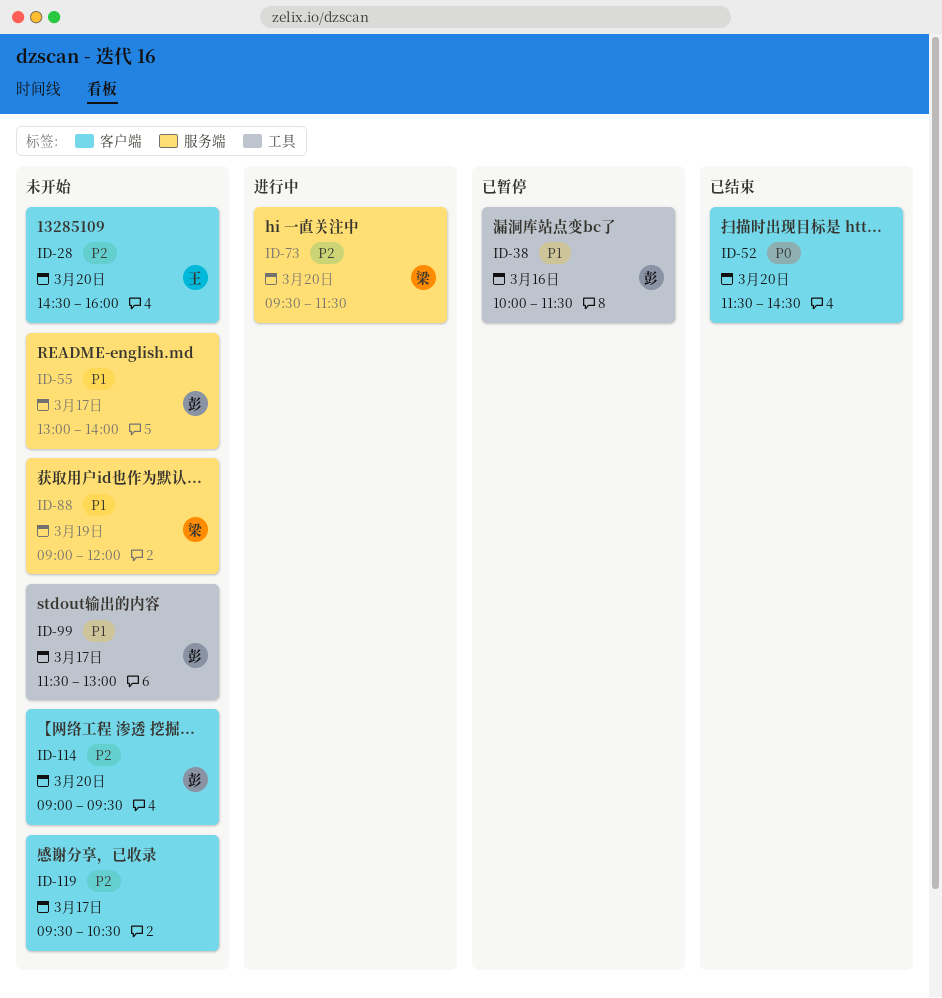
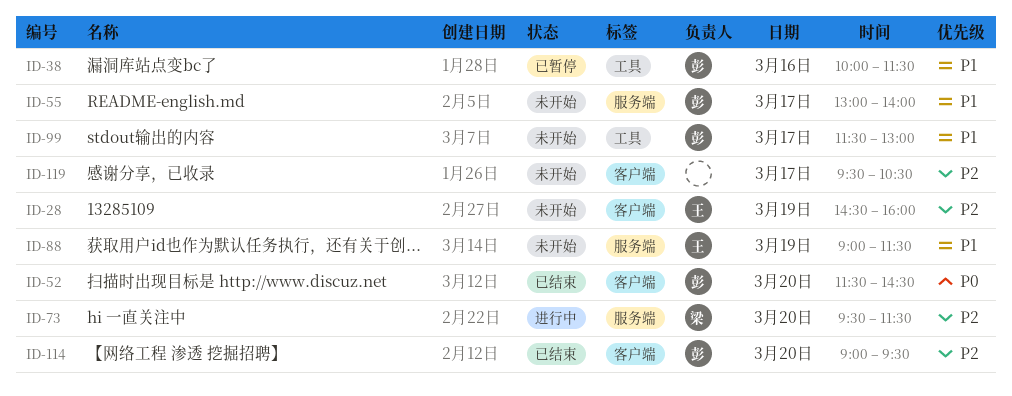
ID-28, day: Mar 20 -> Mar 19
ID-52, owner: none -> 彭
ID-88, owner: 梁 -> 王
ID-88, ends: 12:00 -> 11:30
ID-114, status: 未开始 -> 已结束

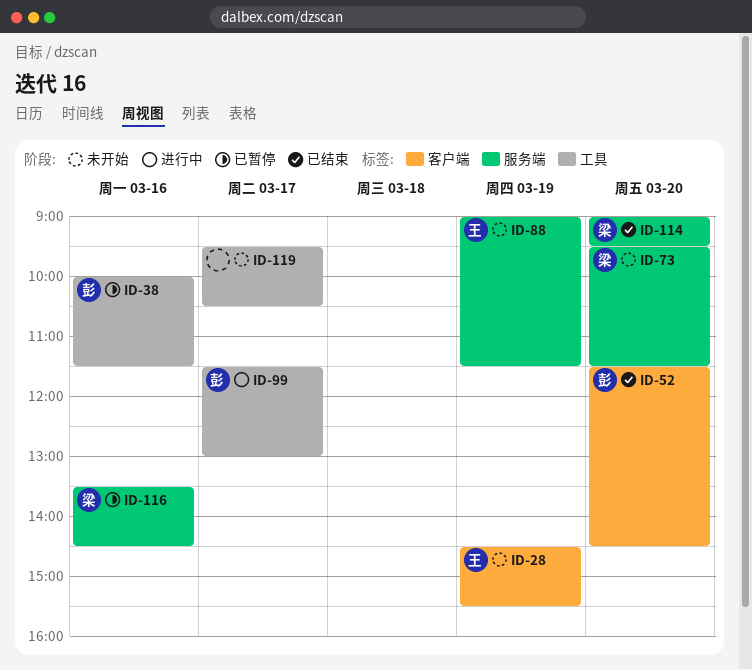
ID-28, ends: 16:00 -> 15:30
ID-55: present -> none
ID-73, status: 进行中 -> 未开始
ID-99, status: 未开始 -> 进行中
ID-114, owner: 彭 -> 梁
ID-114, label: 客户端 -> 服务端
ID-116: none -> present
ID-119, label: 客户端 -> 工具

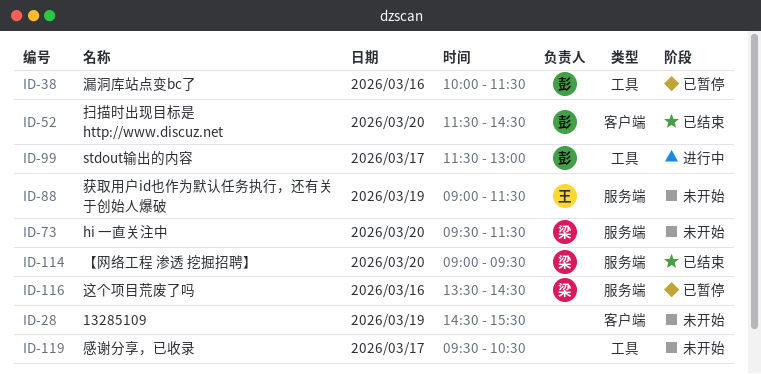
ID-28, owner: 王 -> none

